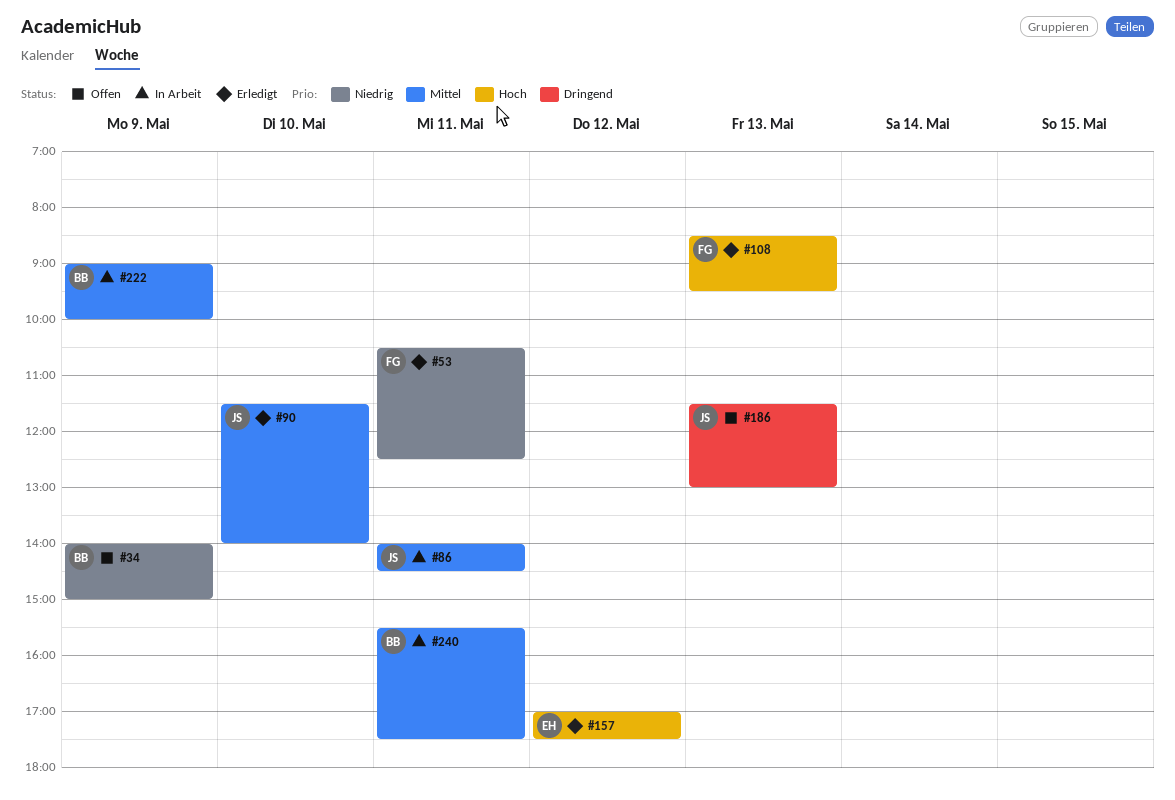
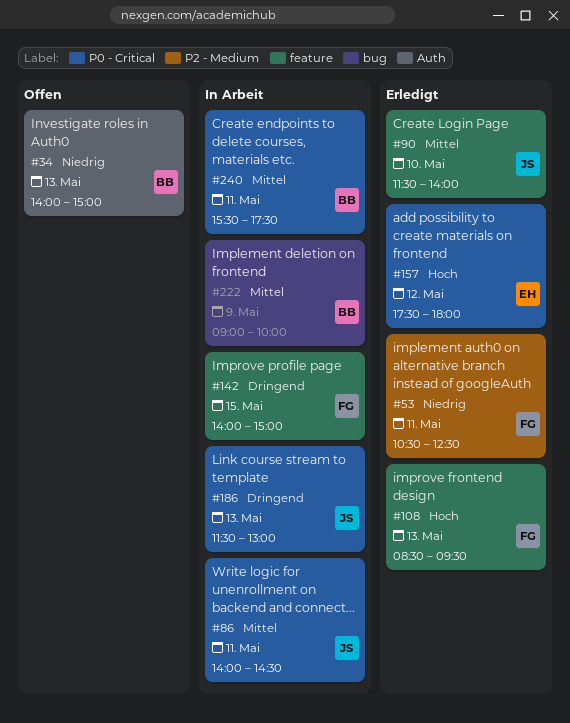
#34, day: May 9 -> May 13
#142: none -> present
#157, begins: 17:00 -> 17:30
#157, ends: 17:30 -> 18:00
#186, status: Offen -> In Arbeit

